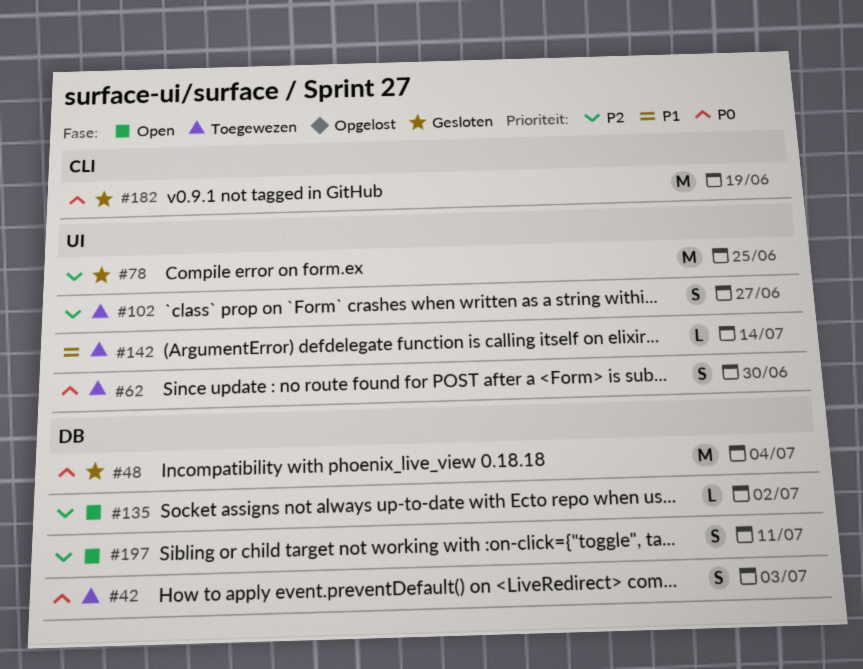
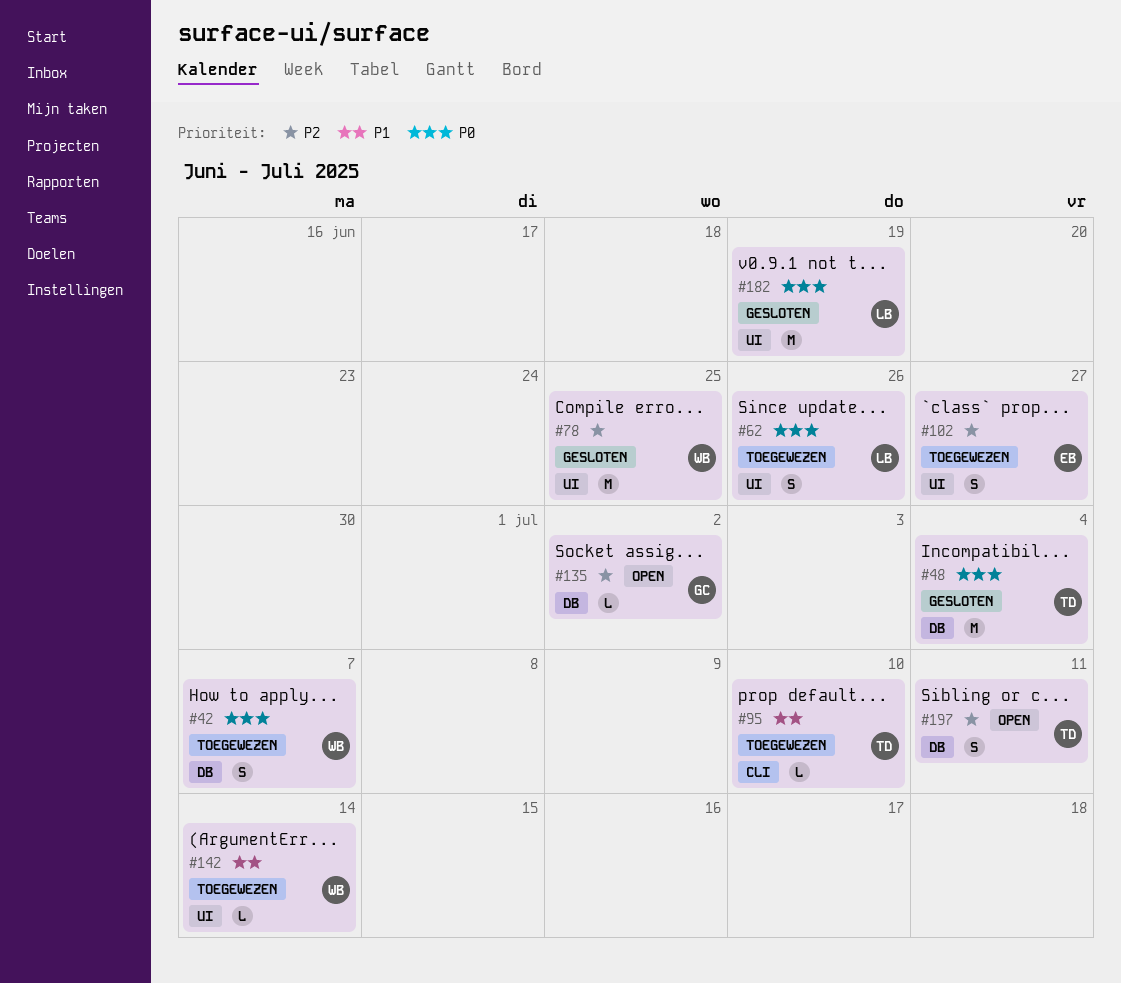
#42, due: Jul 3 -> Jul 7
#62, due: Jun 30 -> Jun 26
#95: none -> present
#182, label: CLI -> UI

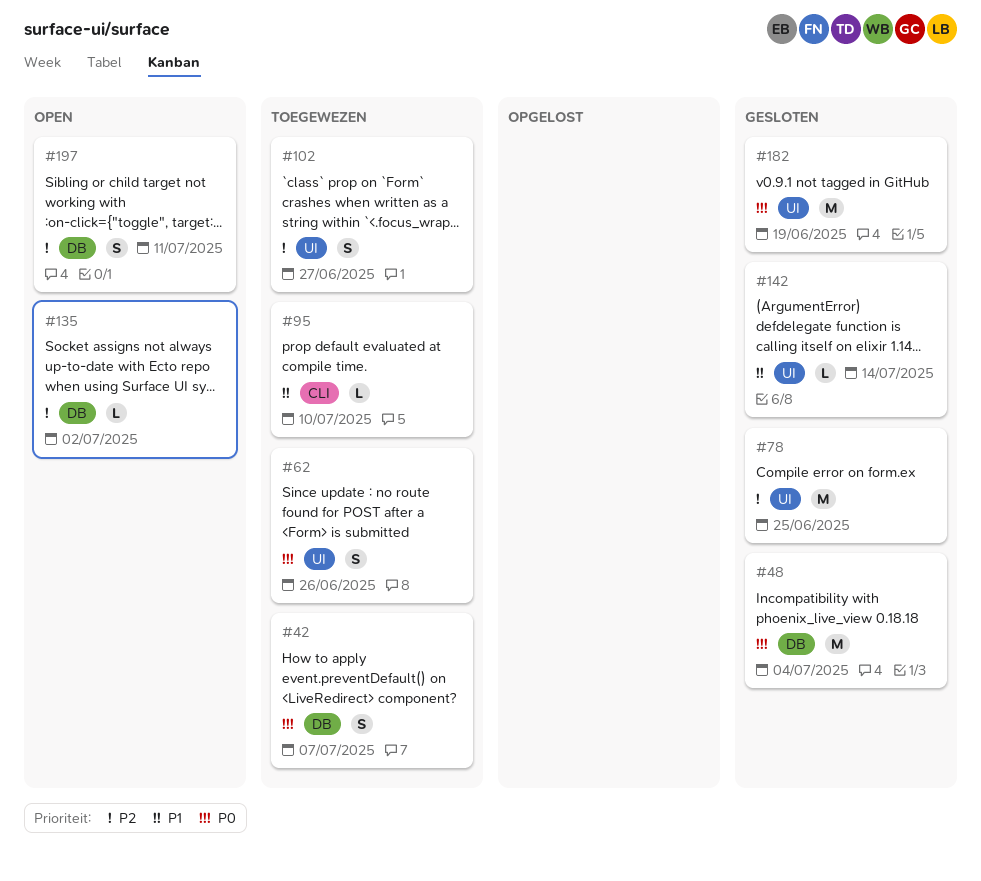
#142, status: Toegewezen -> Gesloten

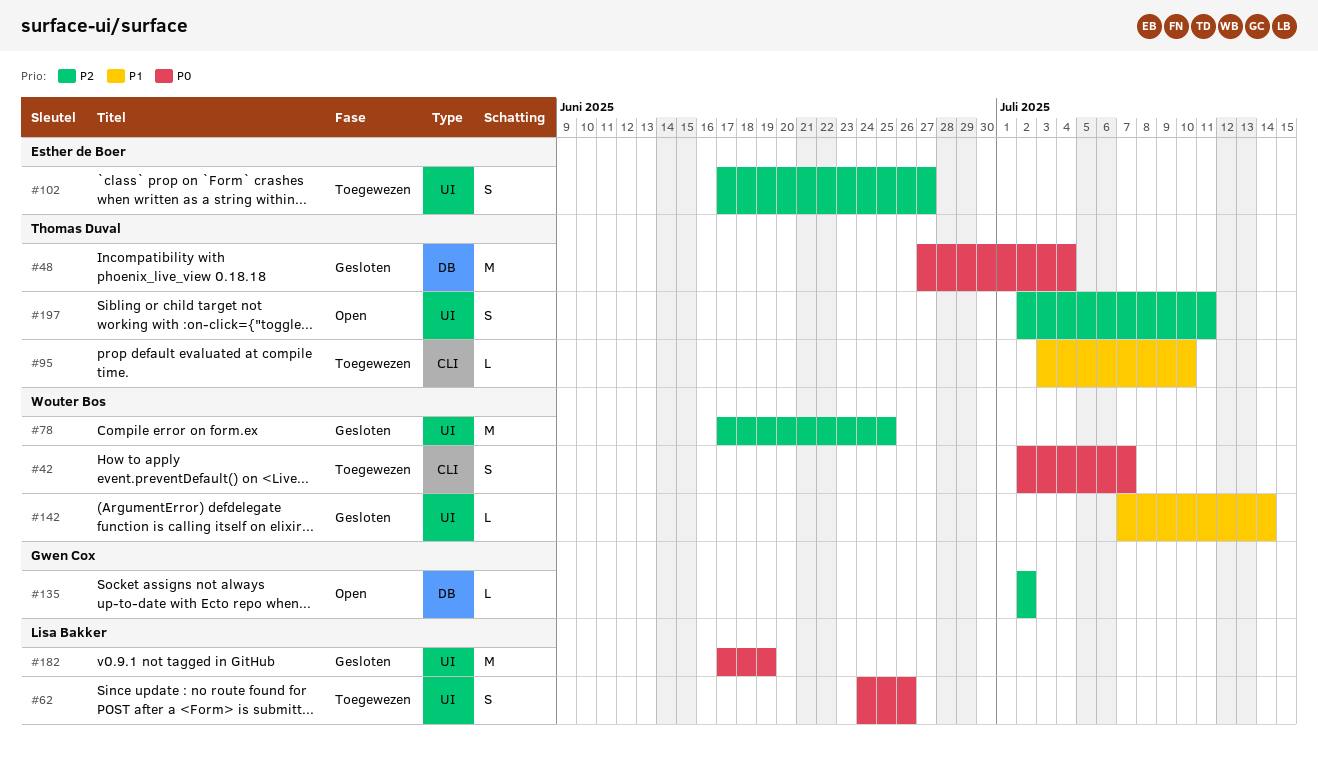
#42, label: DB -> CLI
#197, label: DB -> UI

